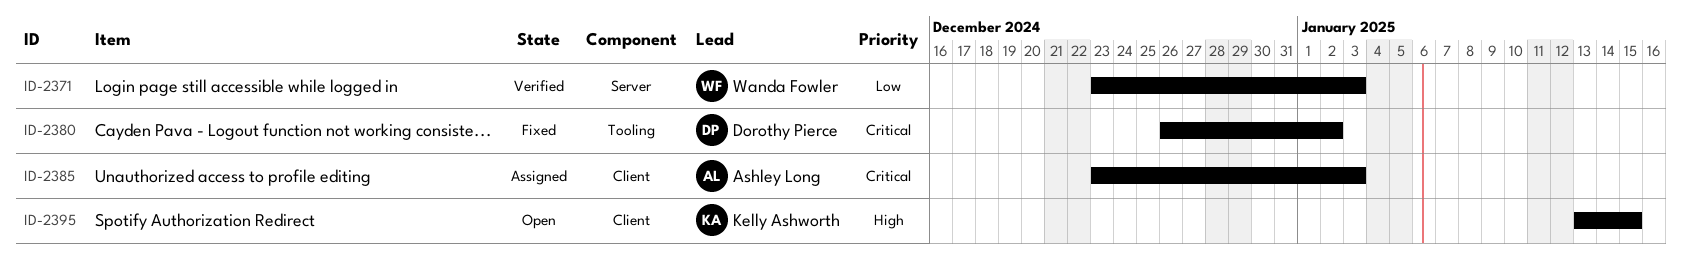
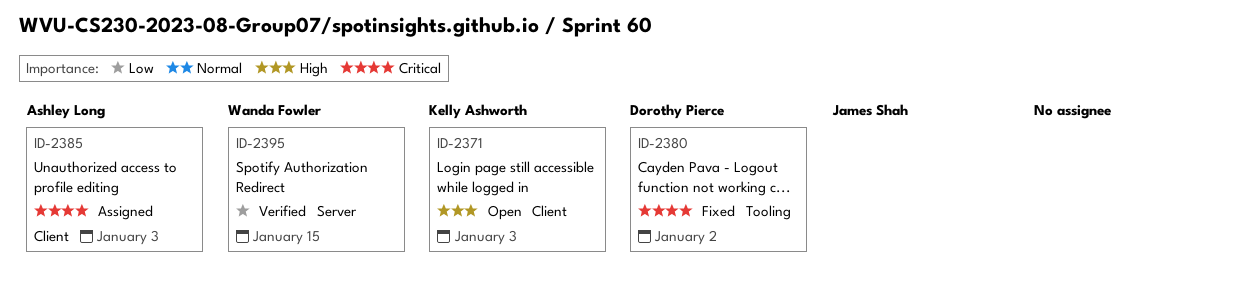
ID-2371, status: Verified -> Open
ID-2371, owner: Wanda Fowler -> Kelly Ashworth
ID-2371, priority: Low -> High
ID-2371, label: Server -> Client
ID-2395, status: Open -> Verified
ID-2395, owner: Kelly Ashworth -> Wanda Fowler
ID-2395, priority: High -> Low
ID-2395, label: Client -> Server

